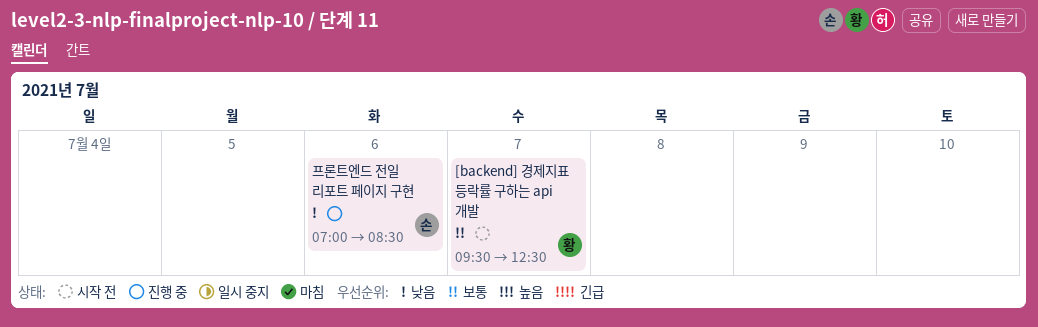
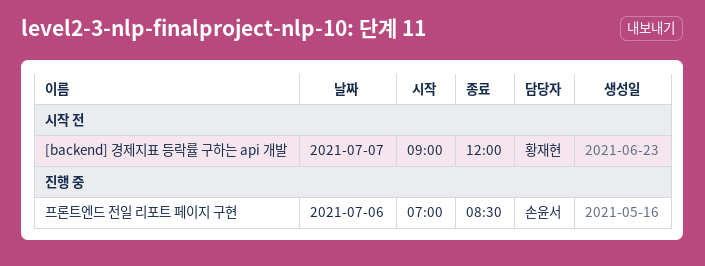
[backend] 경제지표 등락률 구하는 api 개발, begins: 09:30 -> 09:00
[backend] 경제지표 등락률 구하는 api 개발, ends: 12:30 -> 12:00

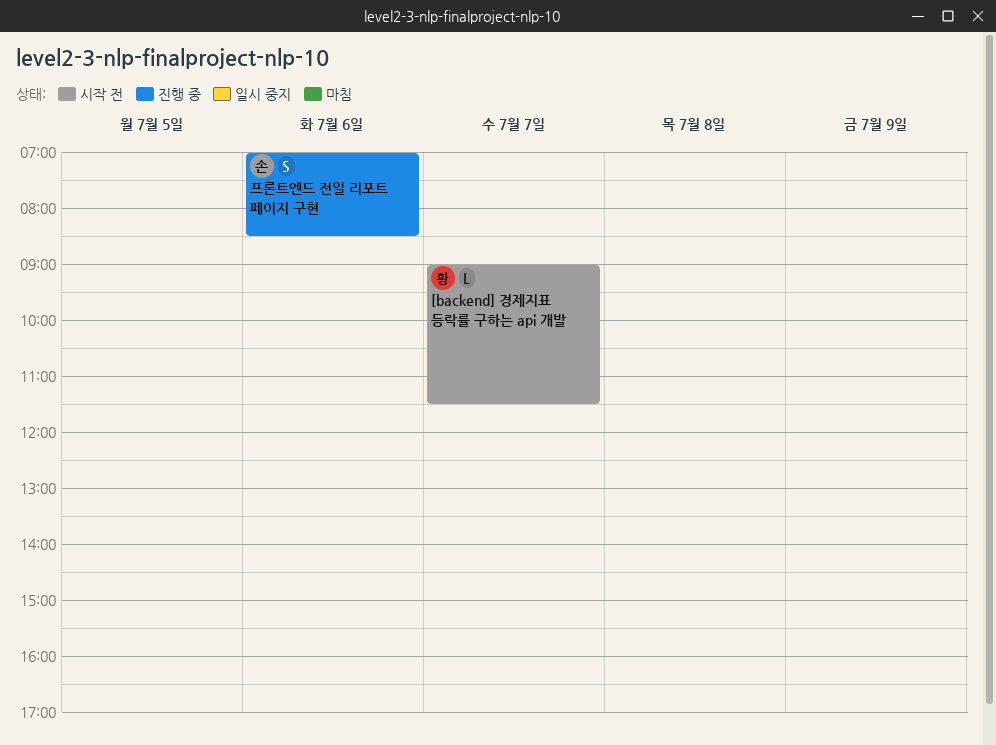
[backend] 경제지표 등락률 구하는 api 개발, ends: 12:00 -> 11:30

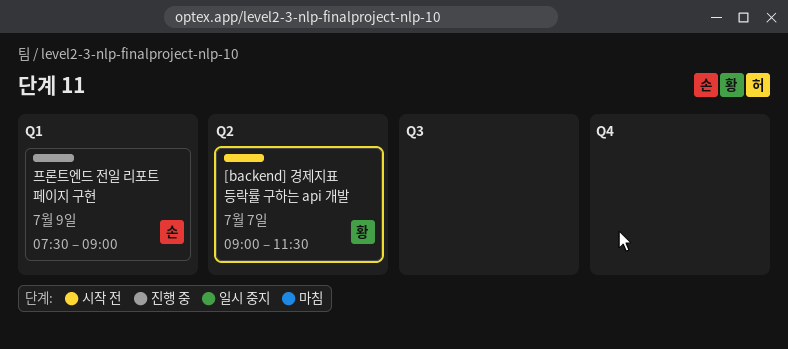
프론트엔드 전일 리포트 페이지 구현, day: Jul 6 -> Jul 9
프론트엔드 전일 리포트 페이지 구현, begins: 07:00 -> 07:30
프론트엔드 전일 리포트 페이지 구현, ends: 08:30 -> 09:00

